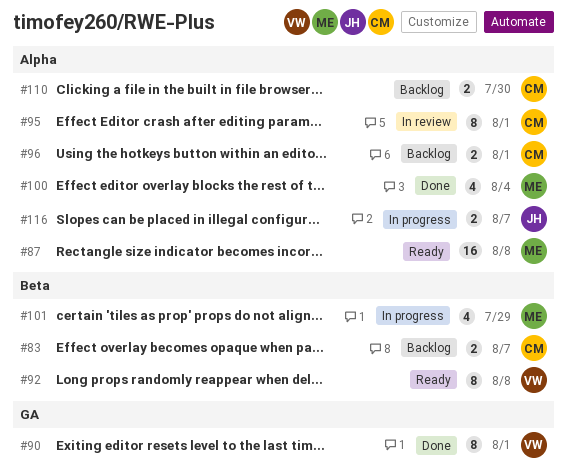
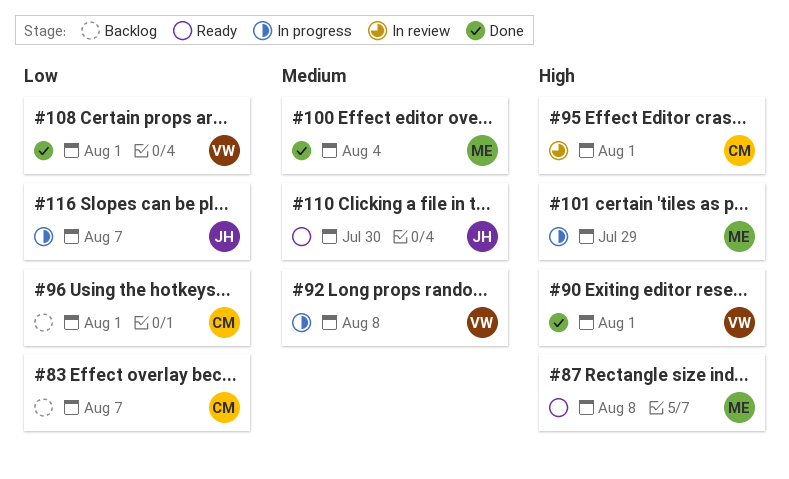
#92, status: Ready -> In progress
#108: none -> present
#110, status: Backlog -> Ready
#110, owner: CM -> JH

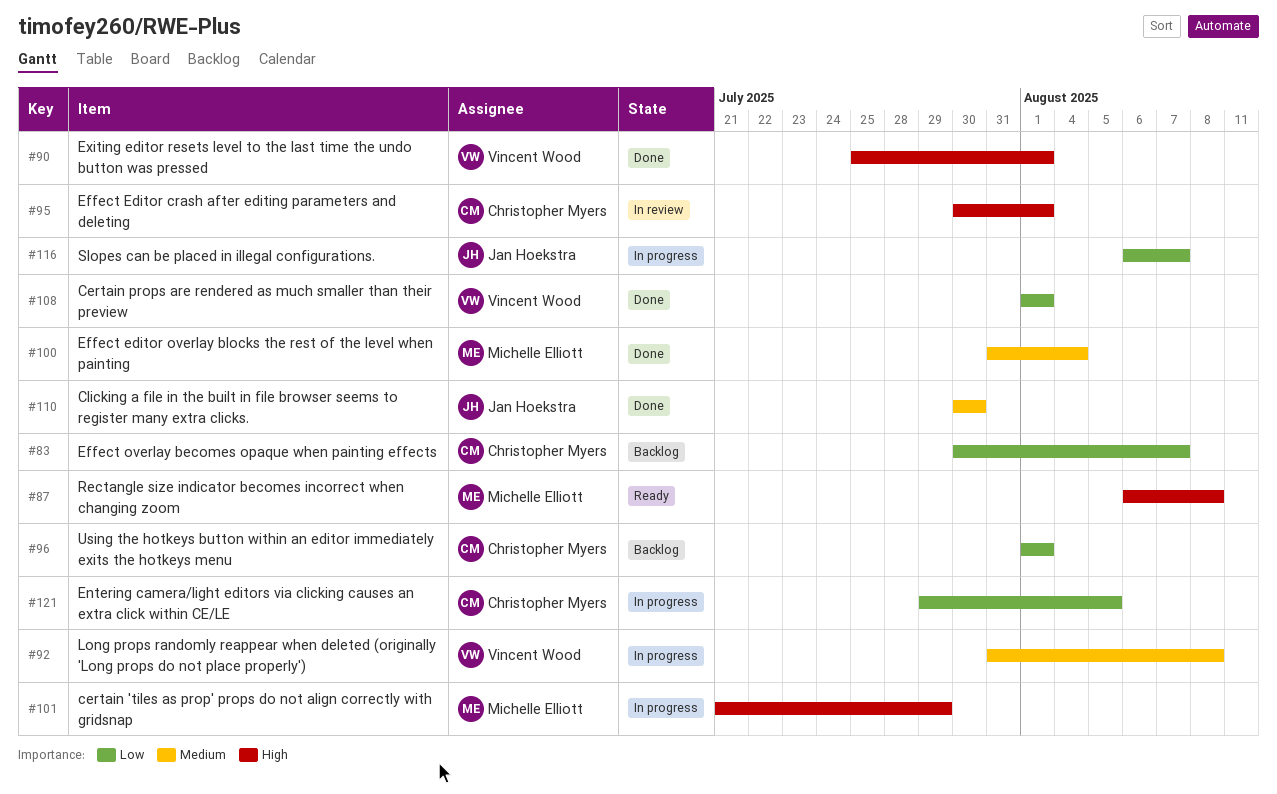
#110, status: Ready -> Done
#121: none -> present

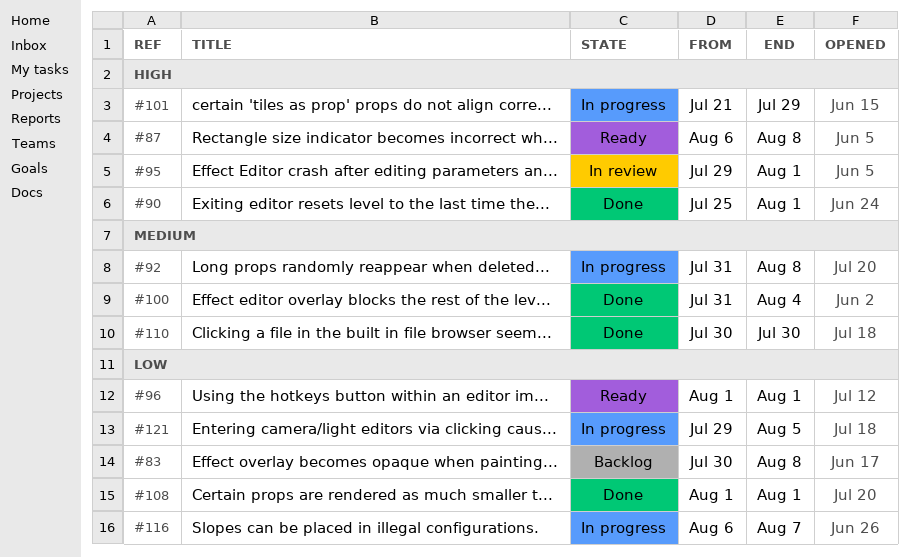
#83, due: Aug 7 -> Aug 8
#95, start: Jul 30 -> Jul 29
#96, status: Backlog -> Ready

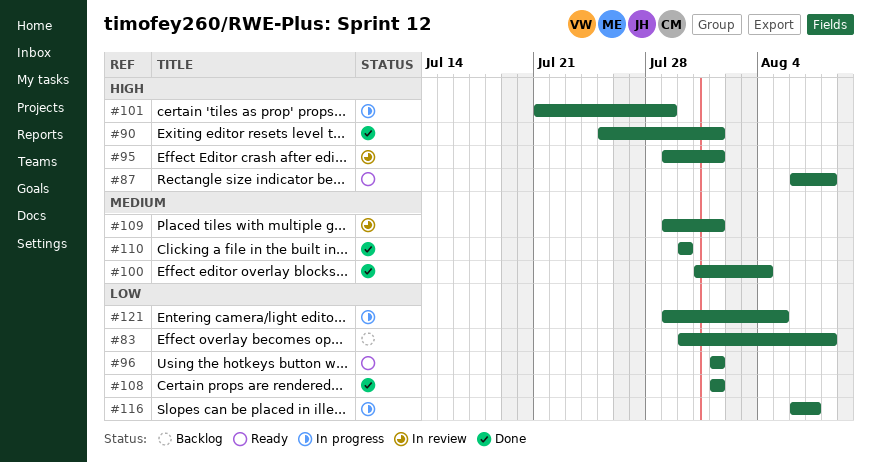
#92: present -> none
#109: none -> present

